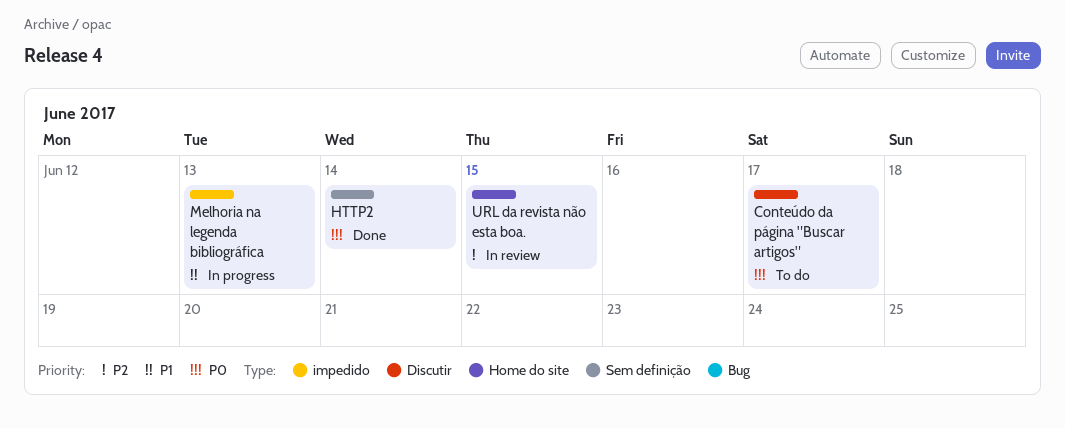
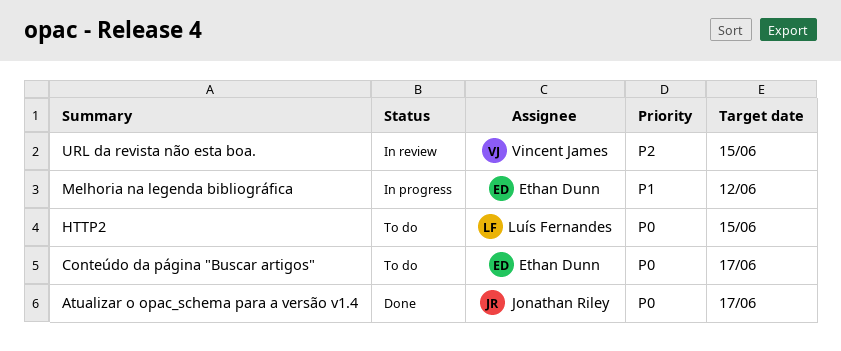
Atualizar o opac_schema para a versão v1.4: none -> present
HTTP2, status: Done -> To do
HTTP2, due: Jun 14 -> Jun 15
Melhoria na legenda bibliográfica, due: Jun 13 -> Jun 12

